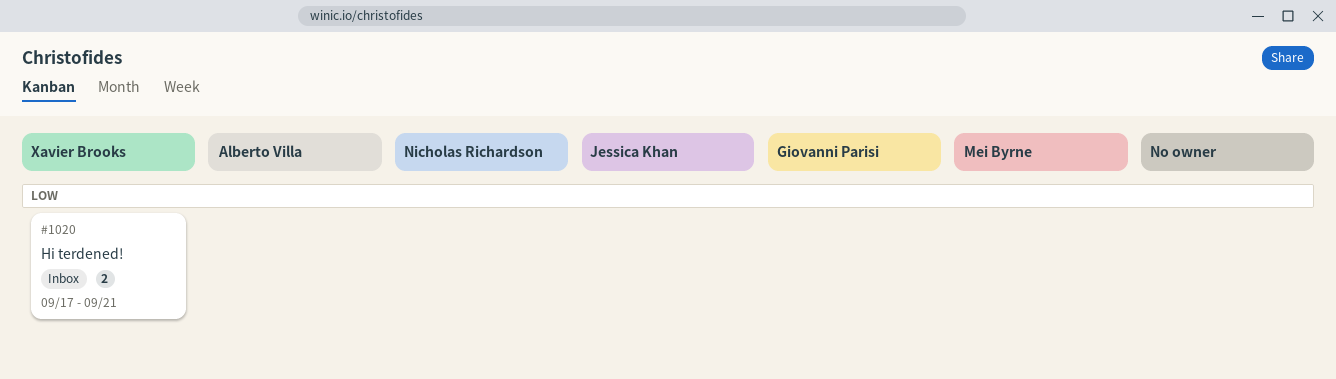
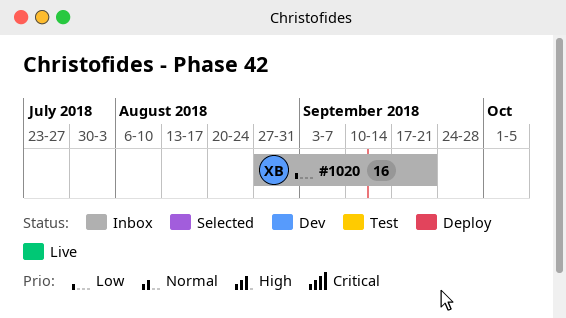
#1020, estimate: 2 -> 16
#1020, start: Sep 17 -> Aug 27

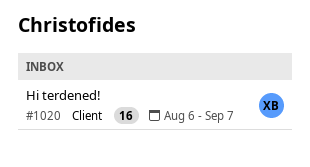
#1020, start: Aug 27 -> Aug 6
#1020, due: Sep 21 -> Sep 7

